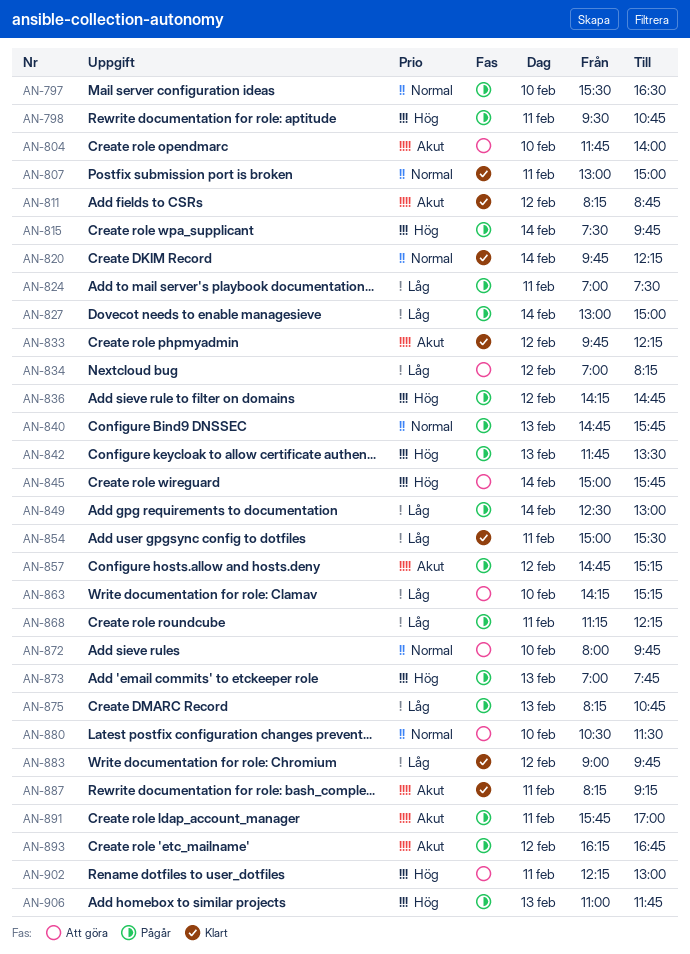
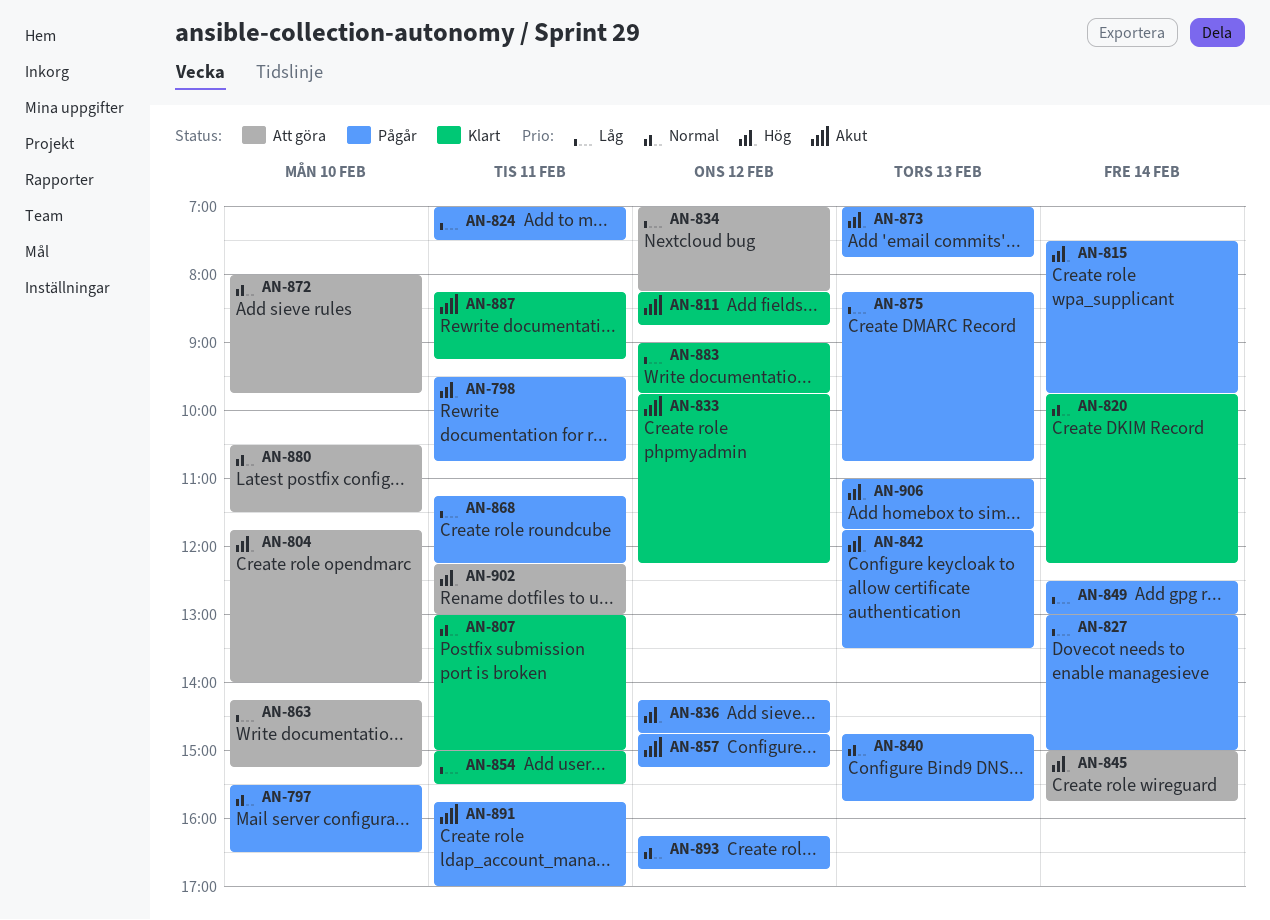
AN-804, priority: Akut -> Hög
AN-893, priority: Akut -> Normal

